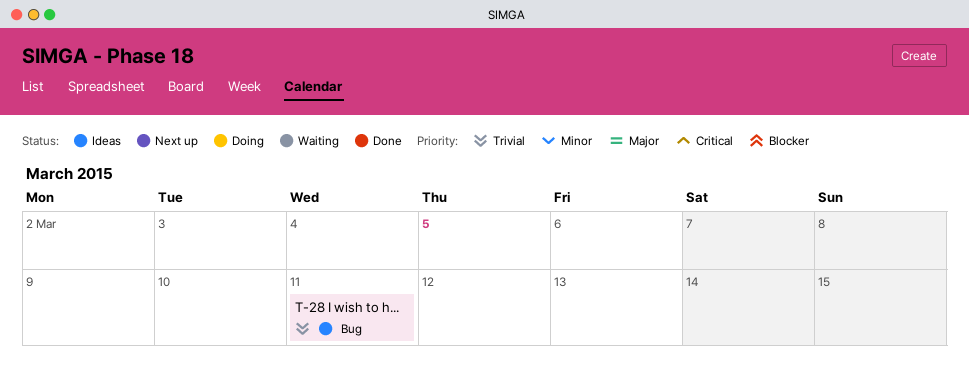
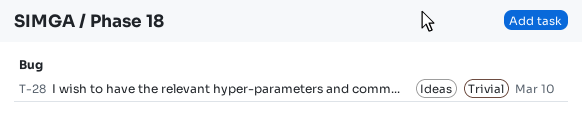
T-28, due: Mar 11 -> Mar 10

